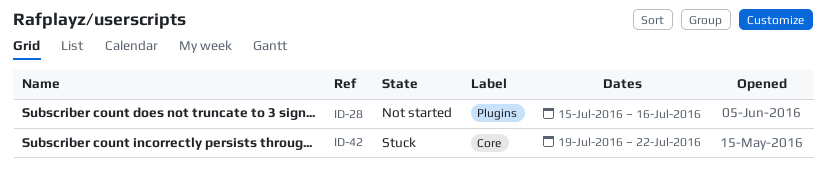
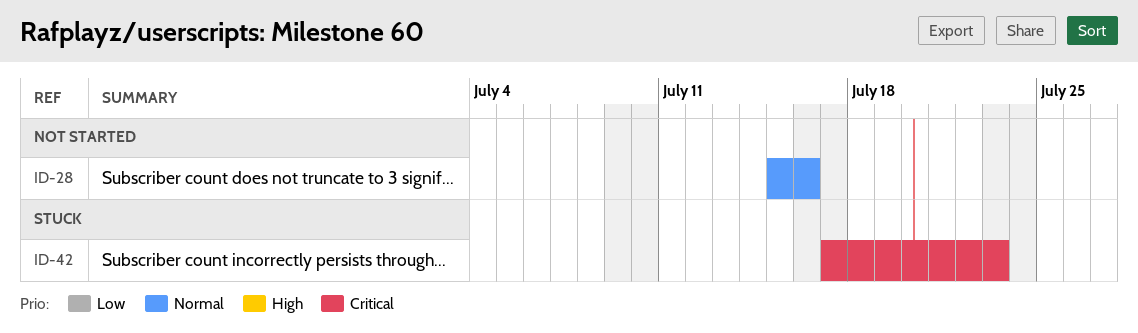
ID-42, start: Jul 19 -> Jul 17
ID-42, due: Jul 22 -> Jul 23

